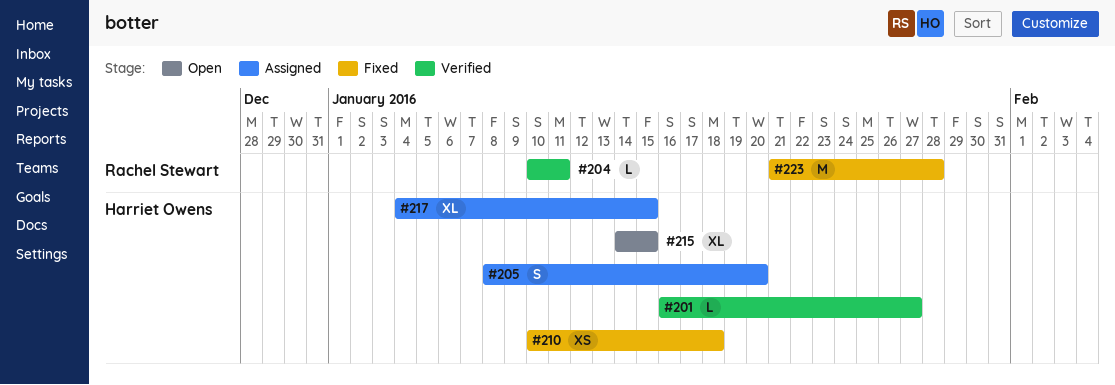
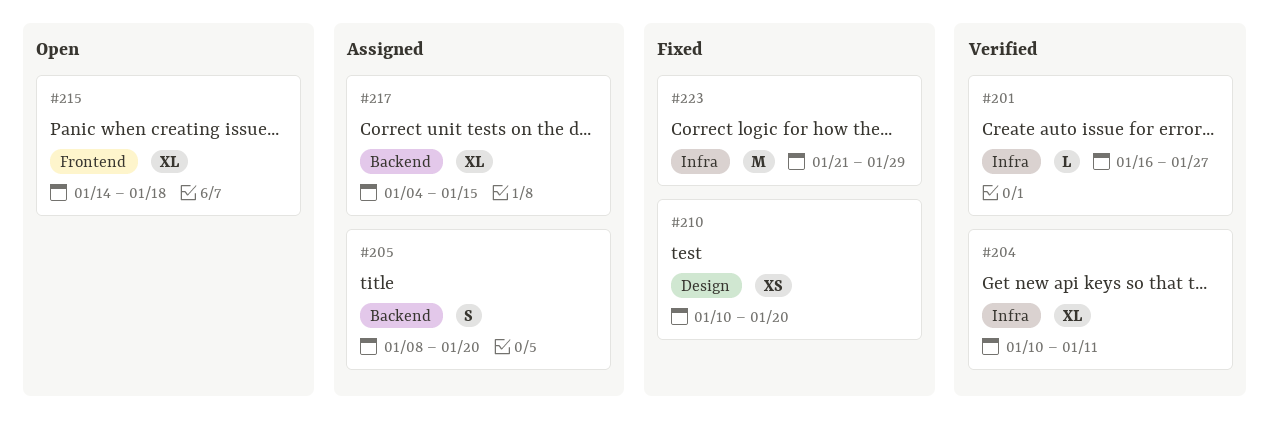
#204, estimate: L -> XL
#210, due: Jan 18 -> Jan 20
#215, due: Jan 15 -> Jan 18
#223, due: Jan 28 -> Jan 29

